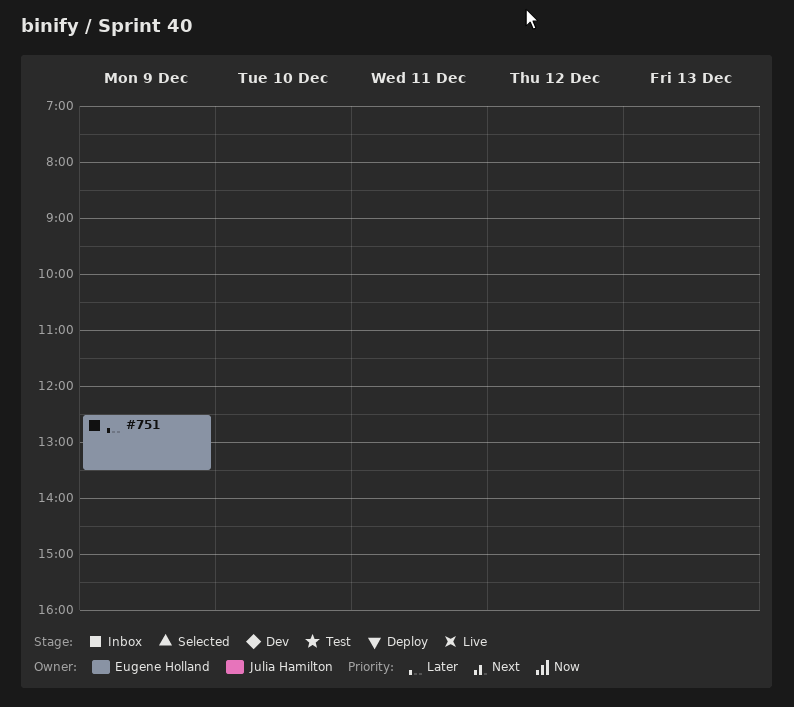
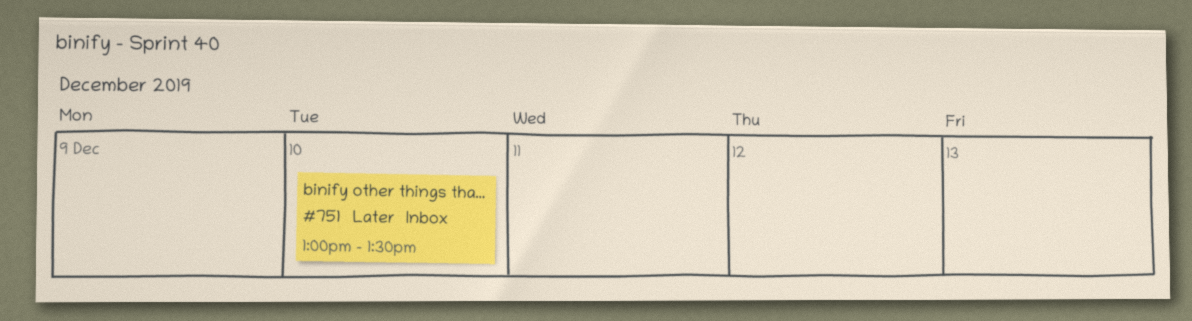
#751, day: Dec 9 -> Dec 10
#751, begins: 12:30 -> 13:00

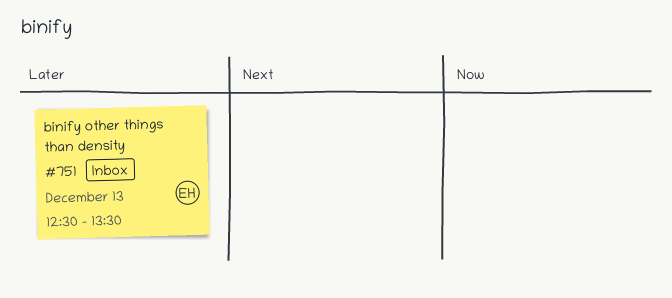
#751, day: Dec 10 -> Dec 13
#751, begins: 13:00 -> 12:30

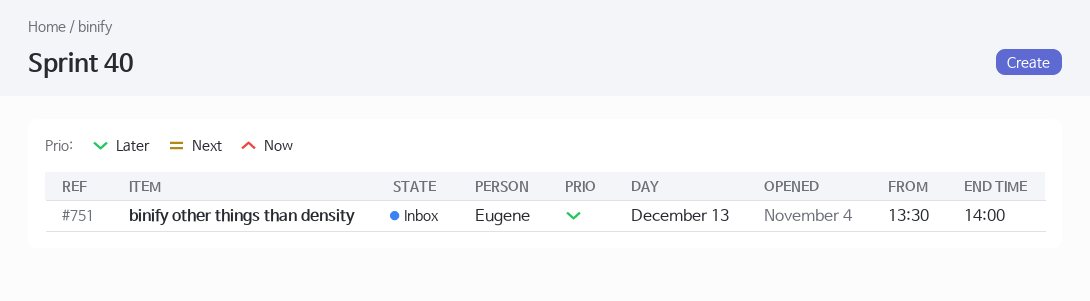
#751, begins: 12:30 -> 13:30
#751, ends: 13:30 -> 14:00

